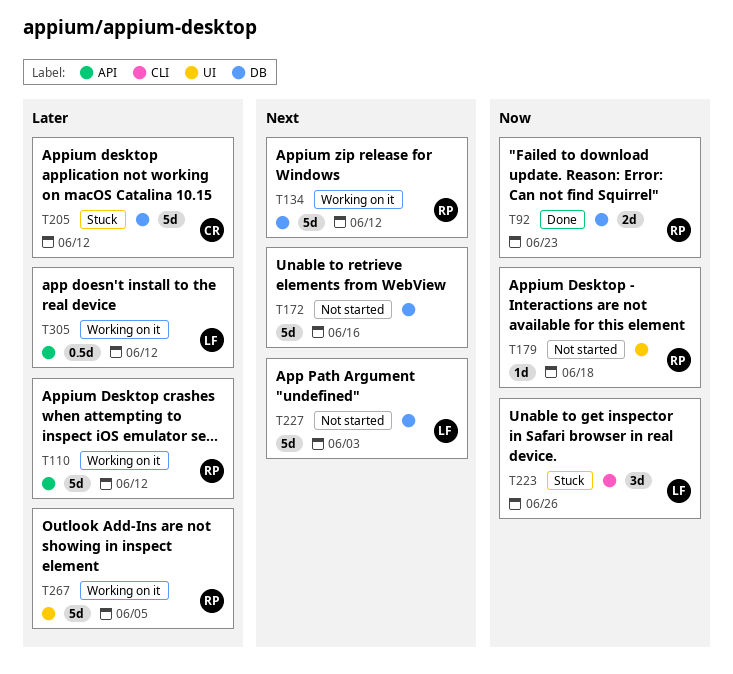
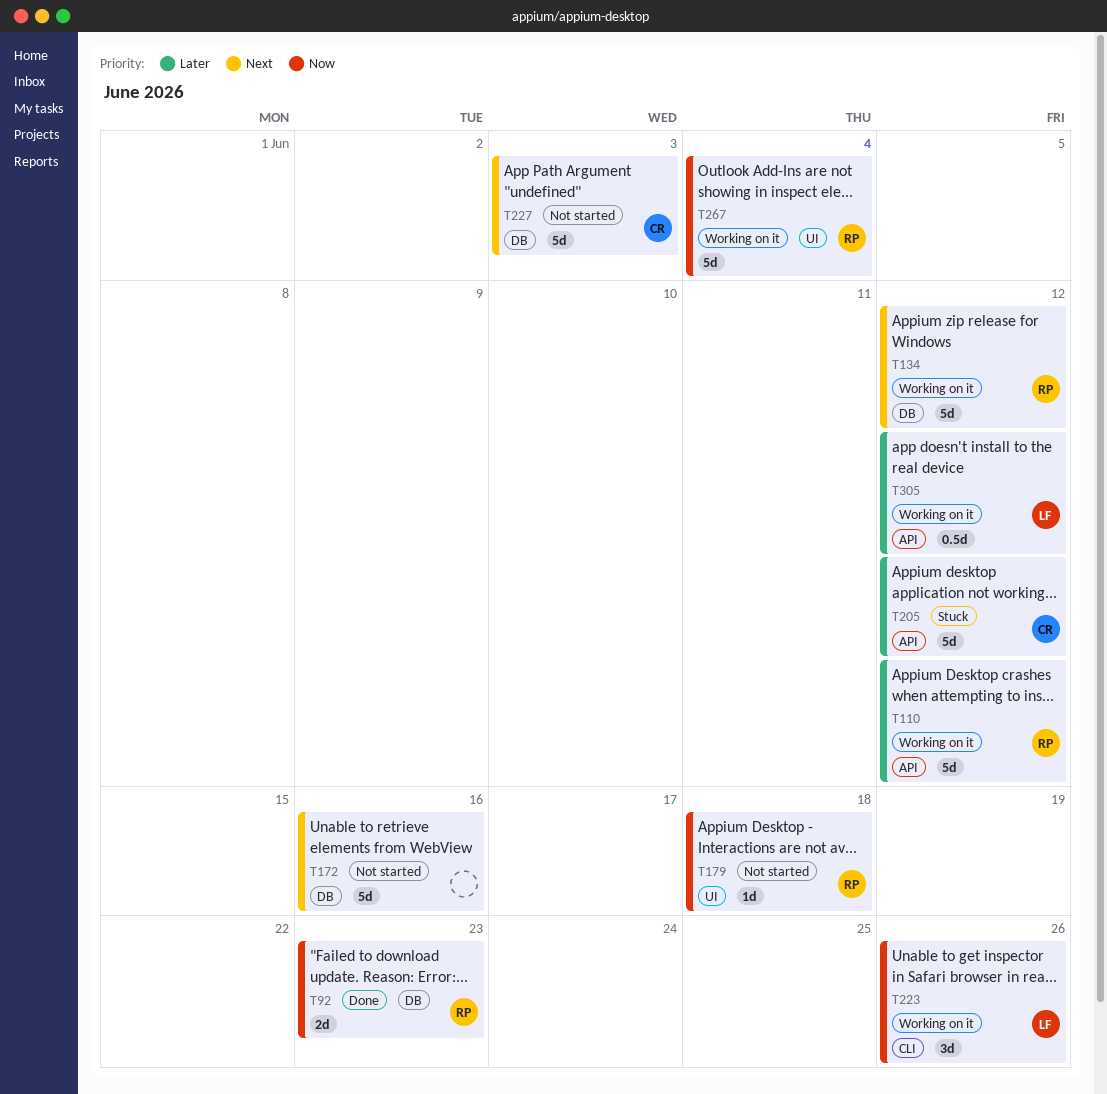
T205, label: DB -> API
T223, status: Stuck -> Working on it
T227, owner: LF -> CR
T267, priority: Later -> Now
T267, due: Jun 5 -> Jun 4

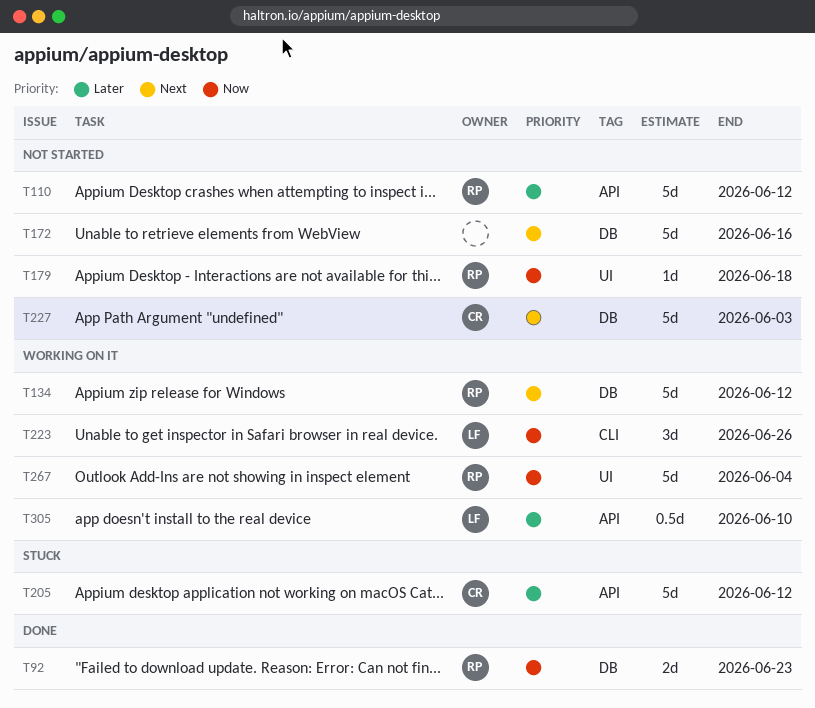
T110, status: Working on it -> Not started
T305, due: Jun 12 -> Jun 10

